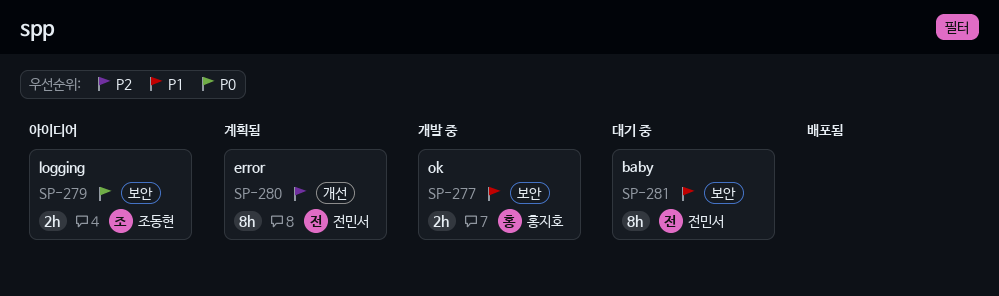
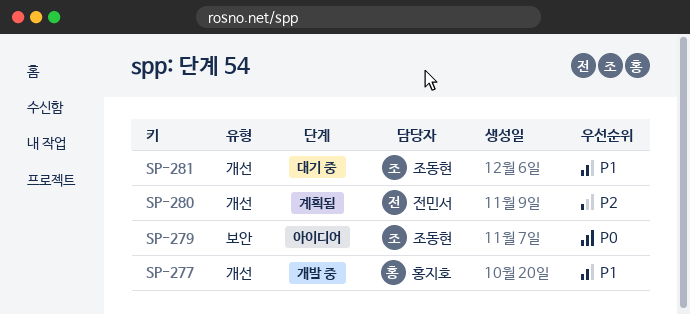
SP-277, label: 보안 -> 개선
SP-281, owner: 전민서 -> 조동현
SP-281, label: 보안 -> 개선

